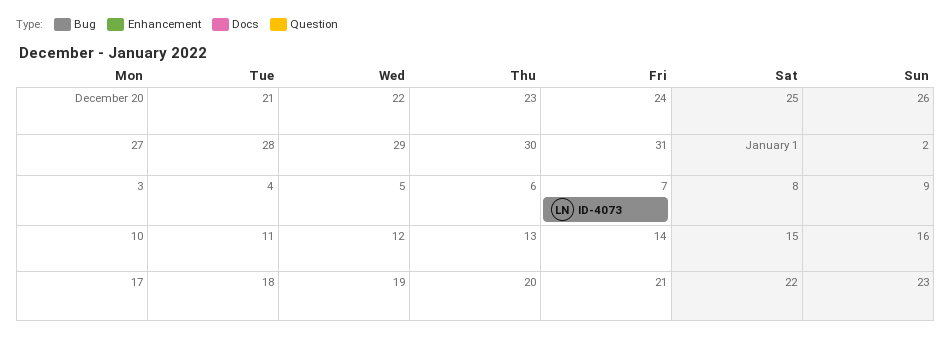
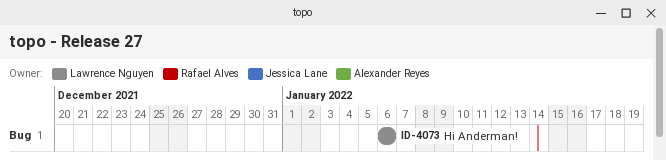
ID-4073, start: Jan 7 -> Jan 6
ID-4073, due: Jan 7 -> Jan 6

